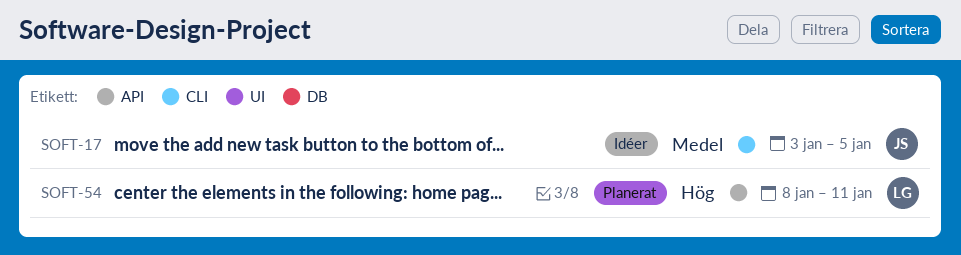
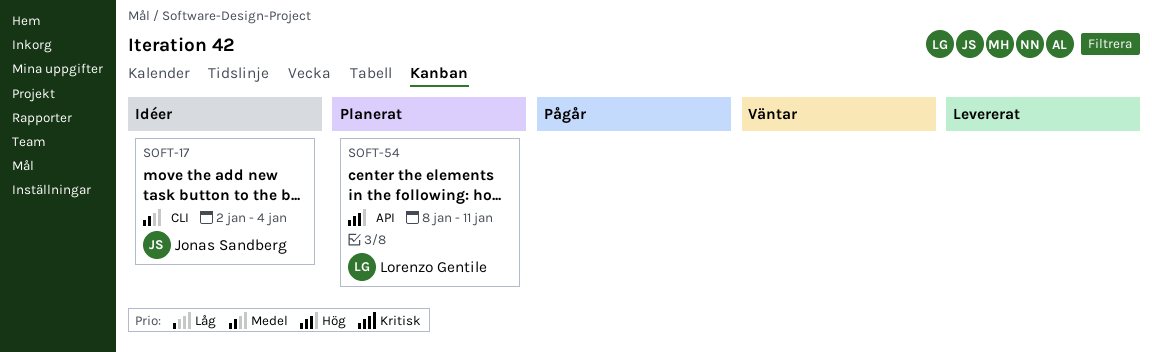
SOFT-17, start: Jan 3 -> Jan 2
SOFT-17, due: Jan 5 -> Jan 4

